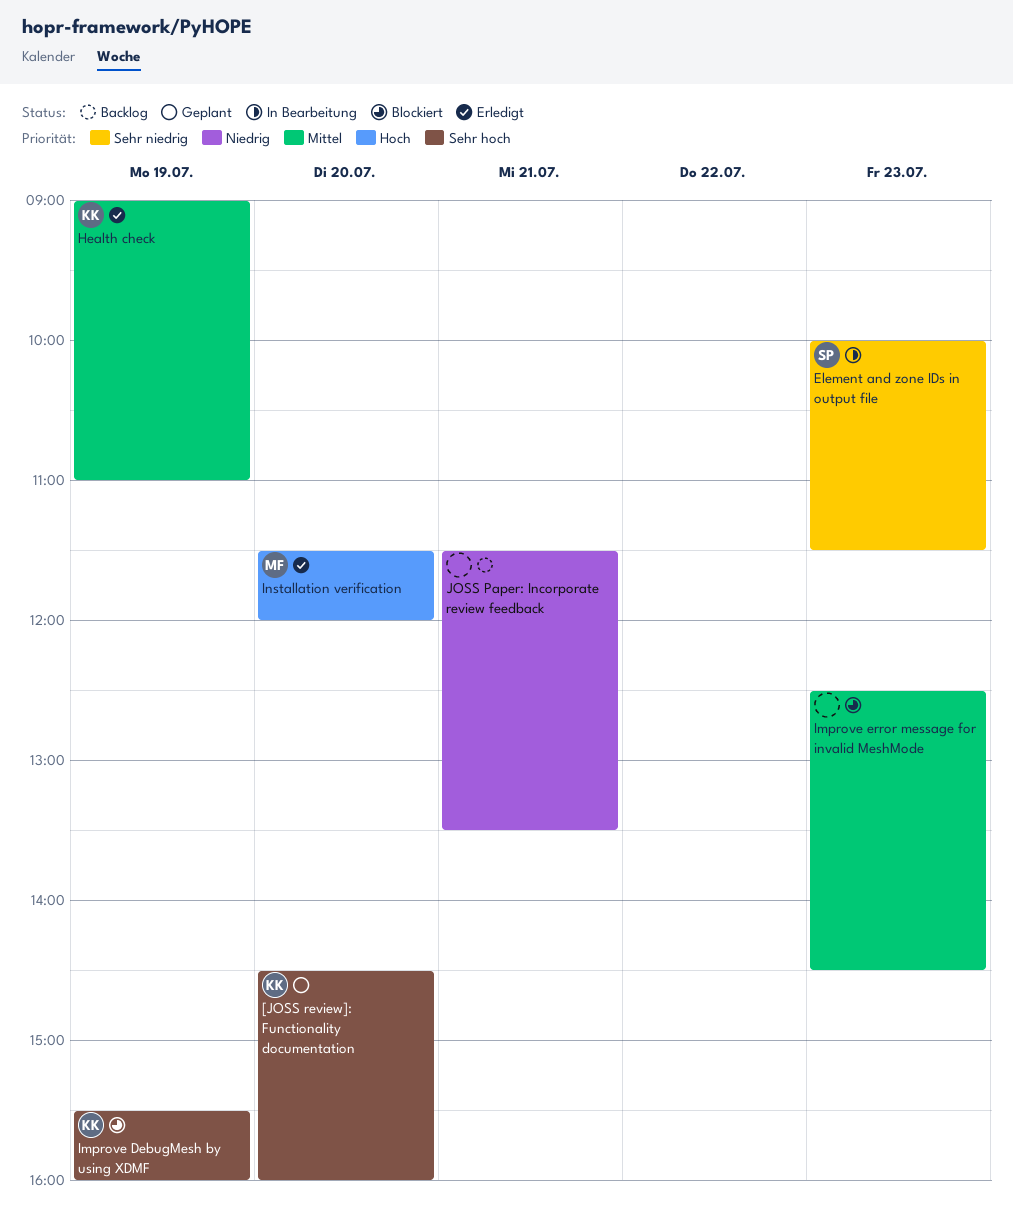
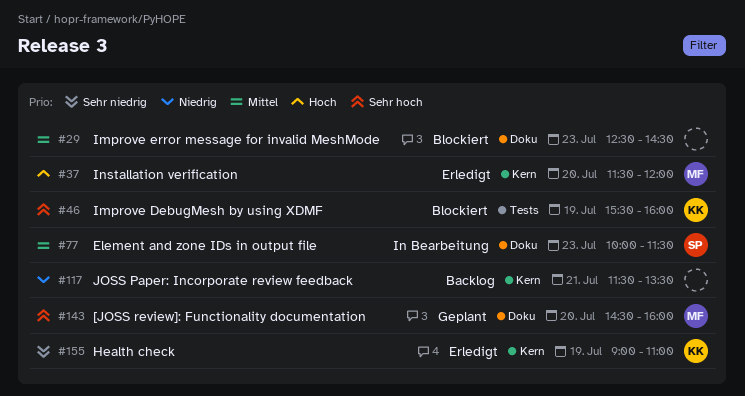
[JOSS review]: Functionality documentation, owner: KK -> MF
Element and zone IDs in output file, priority: Sehr niedrig -> Mittel
Health check, priority: Mittel -> Sehr niedrig

